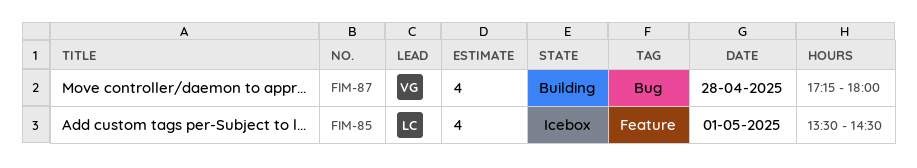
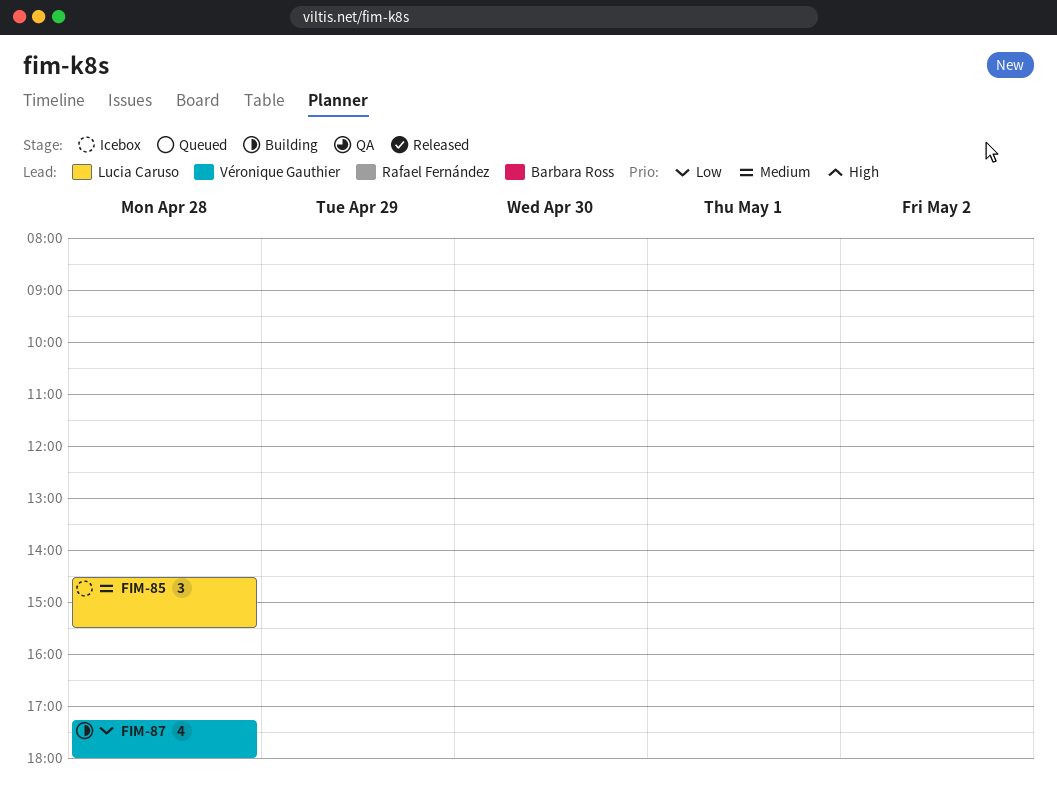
FIM-85, estimate: 4 -> 3
FIM-85, day: May 1 -> Apr 28
FIM-85, begins: 13:30 -> 14:30
FIM-85, ends: 14:30 -> 15:30

